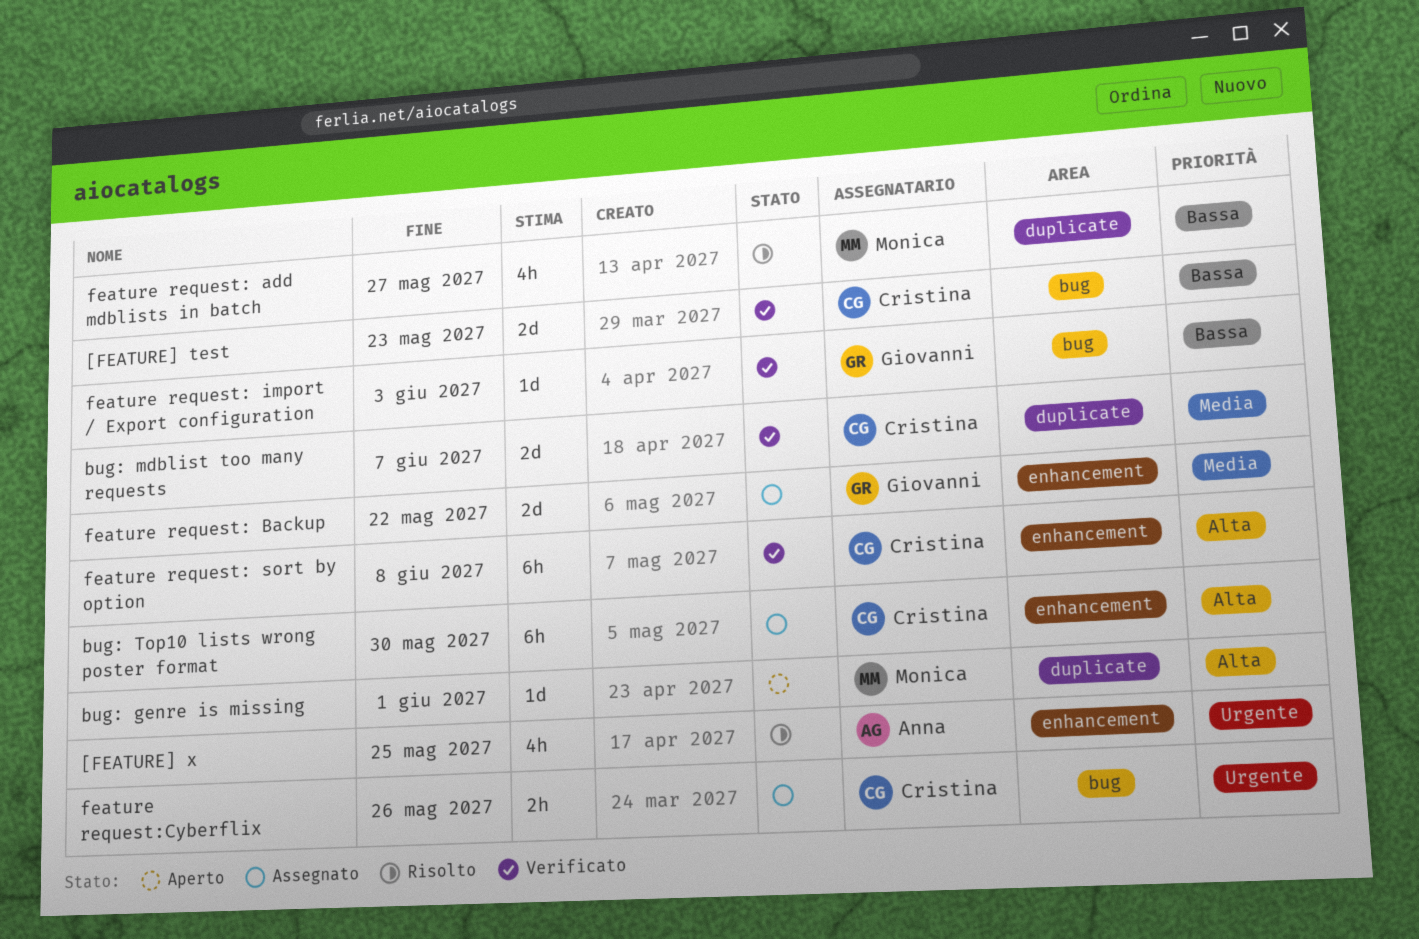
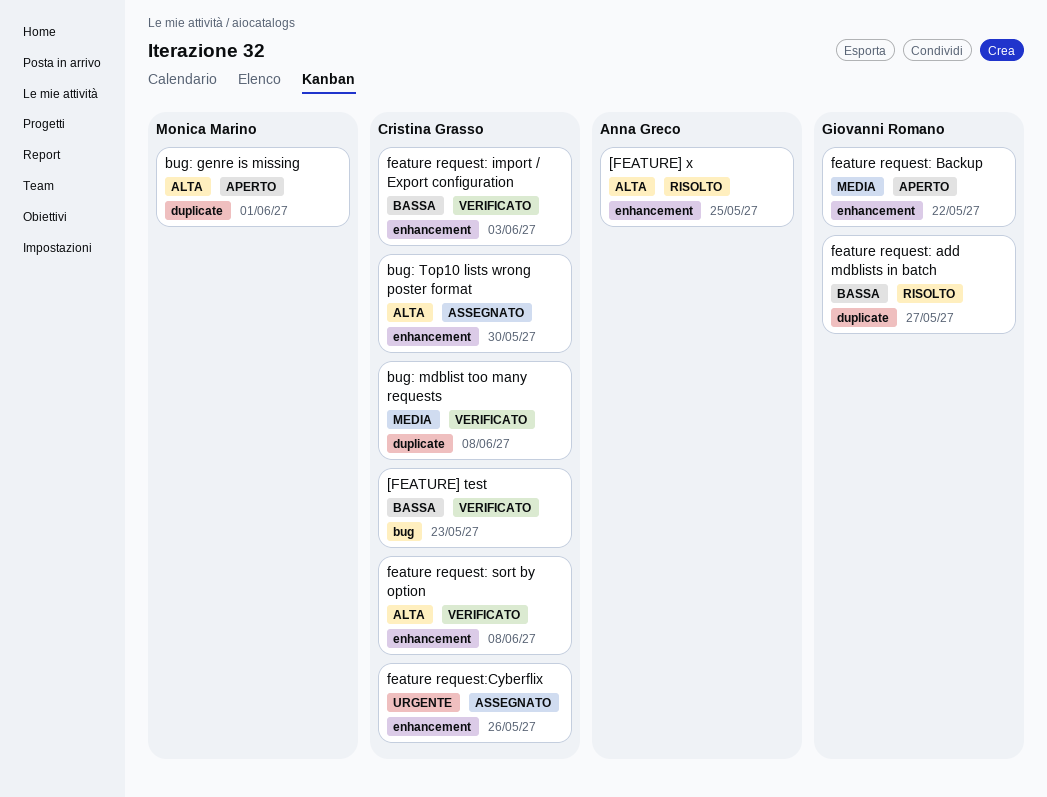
[FEATURE] x, priority: Urgente -> Alta
bug: mdblist too many requests, due: Jun 7 -> Jun 8
feature request: add mdblists in batch, owner: Monica Marino -> Giovanni Romano
feature request: Backup, status: Assegnato -> Aperto
feature request: import / Export configuration, owner: Giovanni Romano -> Cristina Grasso
feature request: import / Export configuration, label: bug -> enhancement
feature request:Cyberflix, label: bug -> enhancement

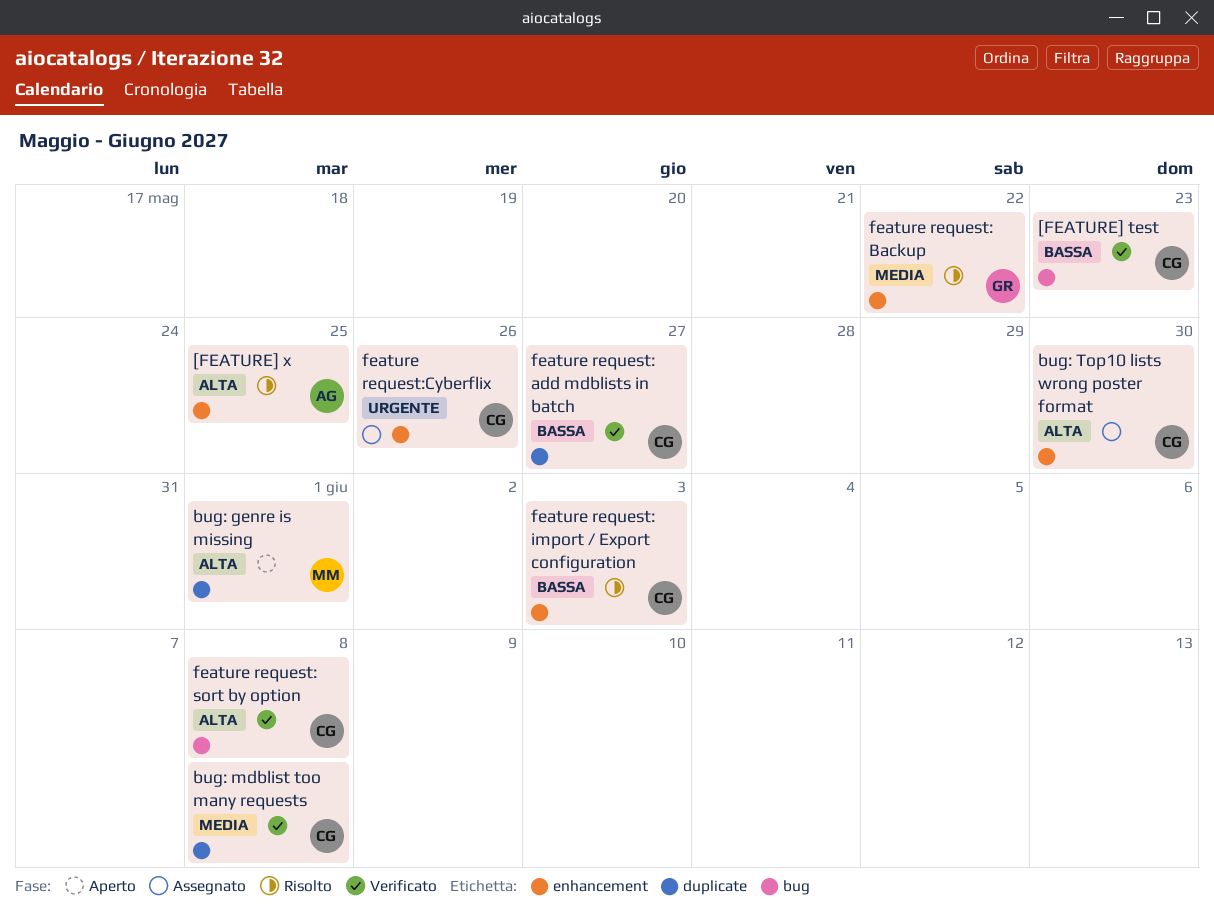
feature request: add mdblists in batch, status: Risolto -> Verificato
feature request: add mdblists in batch, owner: Giovanni Romano -> Cristina Grasso
feature request: Backup, status: Aperto -> Risolto
feature request: import / Export configuration, status: Verificato -> Risolto
feature request: sort by option, label: enhancement -> bug

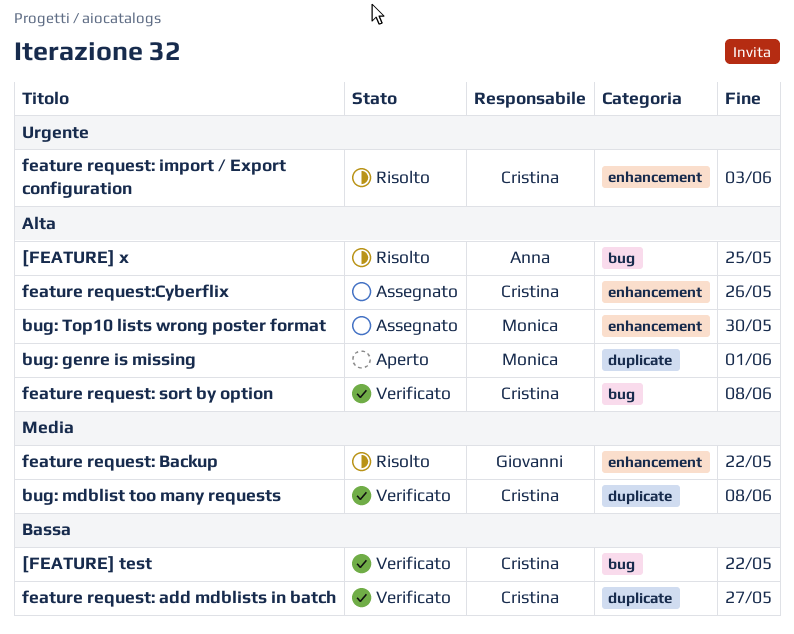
[FEATURE] test, due: May 23 -> May 22
[FEATURE] x, label: enhancement -> bug
bug: Top10 lists wrong poster format, owner: Cristina -> Monica
feature request: import / Export configuration, priority: Bassa -> Urgente
feature request:Cyberflix, priority: Urgente -> Alta

